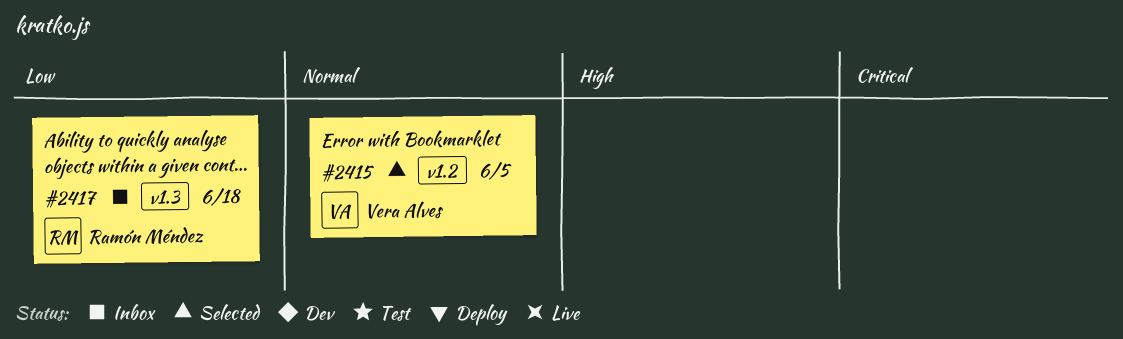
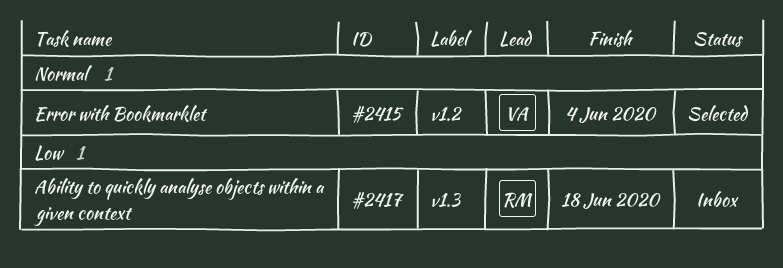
#2415, due: Jun 5 -> Jun 4

